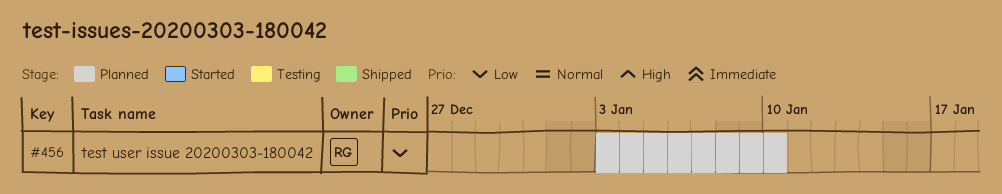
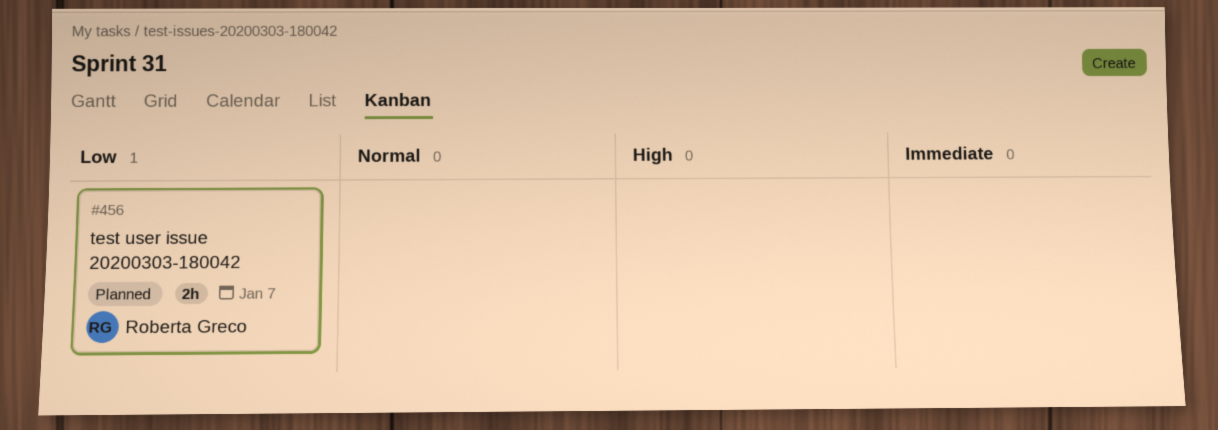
#456, due: Jan 10 -> Jan 7

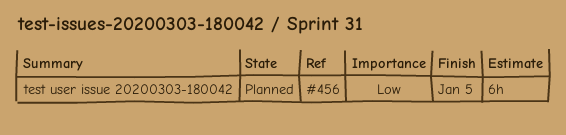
#456, estimate: 2h -> 6h
#456, due: Jan 7 -> Jan 5

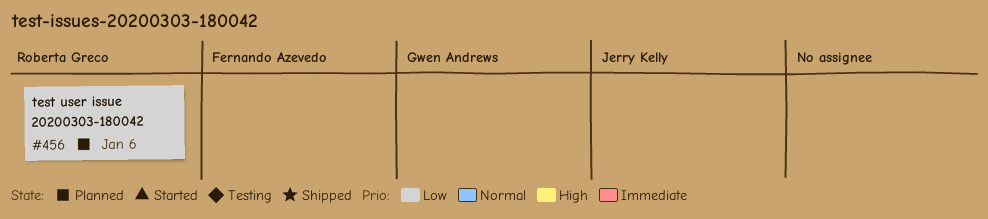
#456, due: Jan 5 -> Jan 6

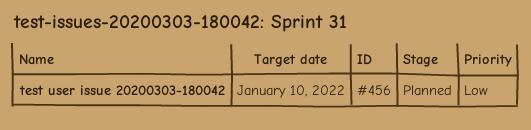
#456, due: Jan 6 -> Jan 10

